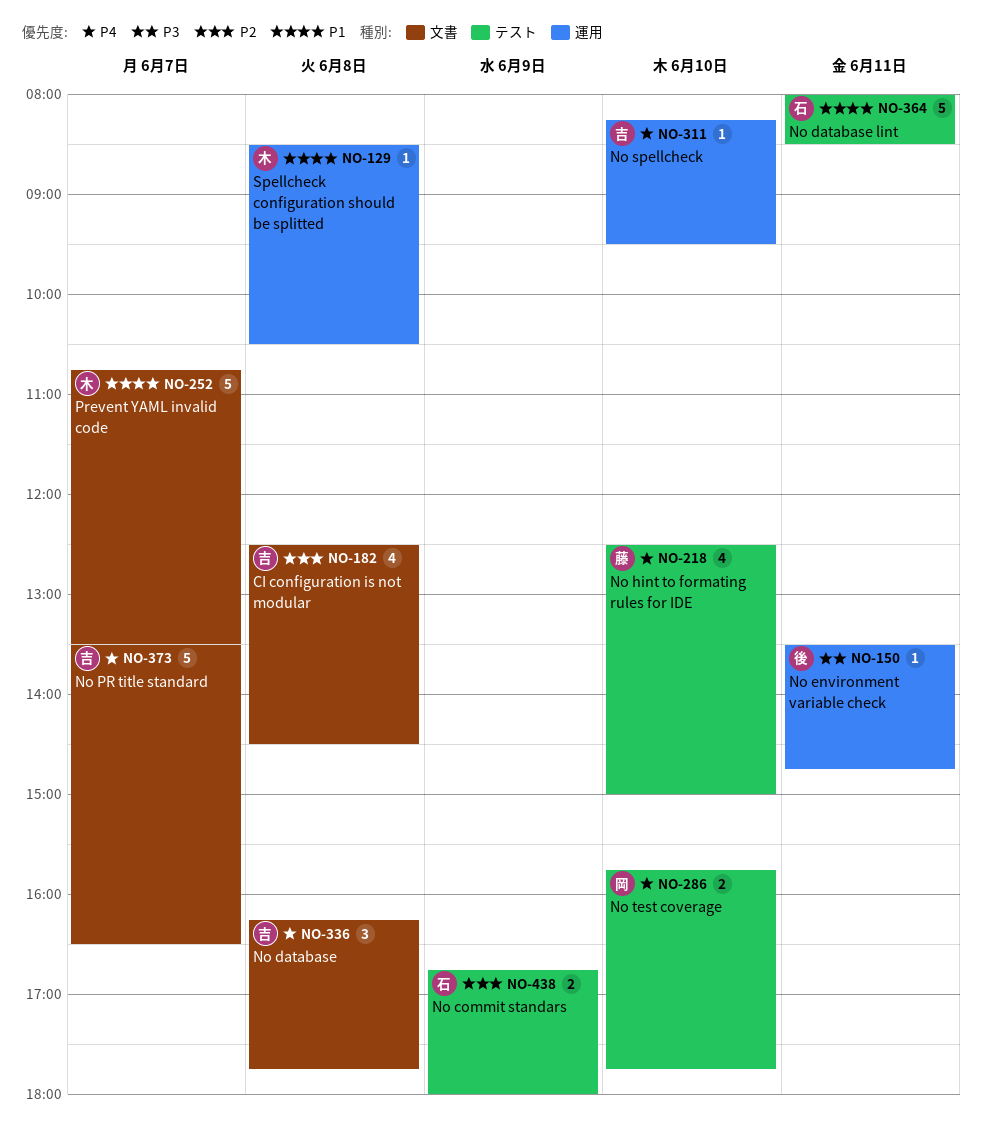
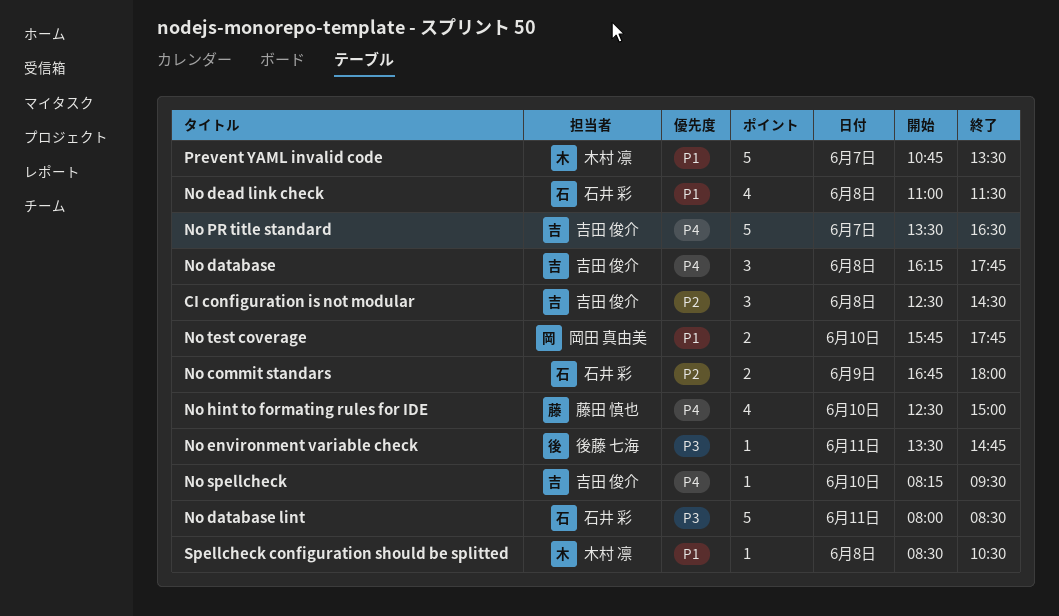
CI configuration is not modular, estimate: 4 -> 3
No database lint, priority: P1 -> P3
No dead link check: none -> present
No test coverage, priority: P4 -> P1

